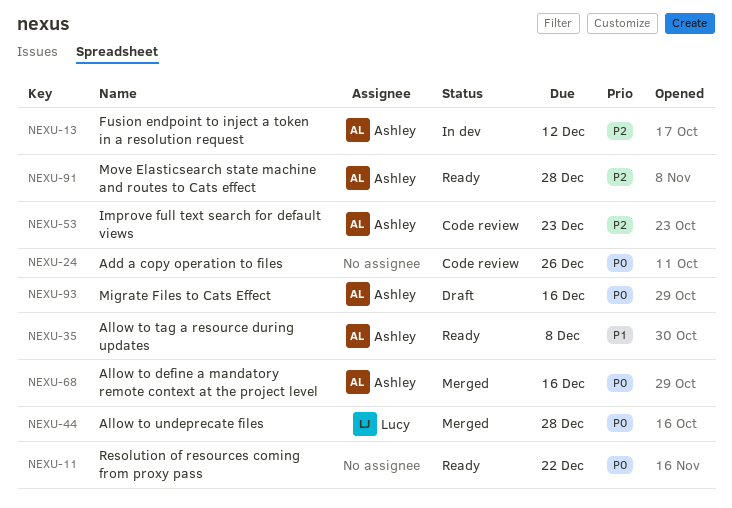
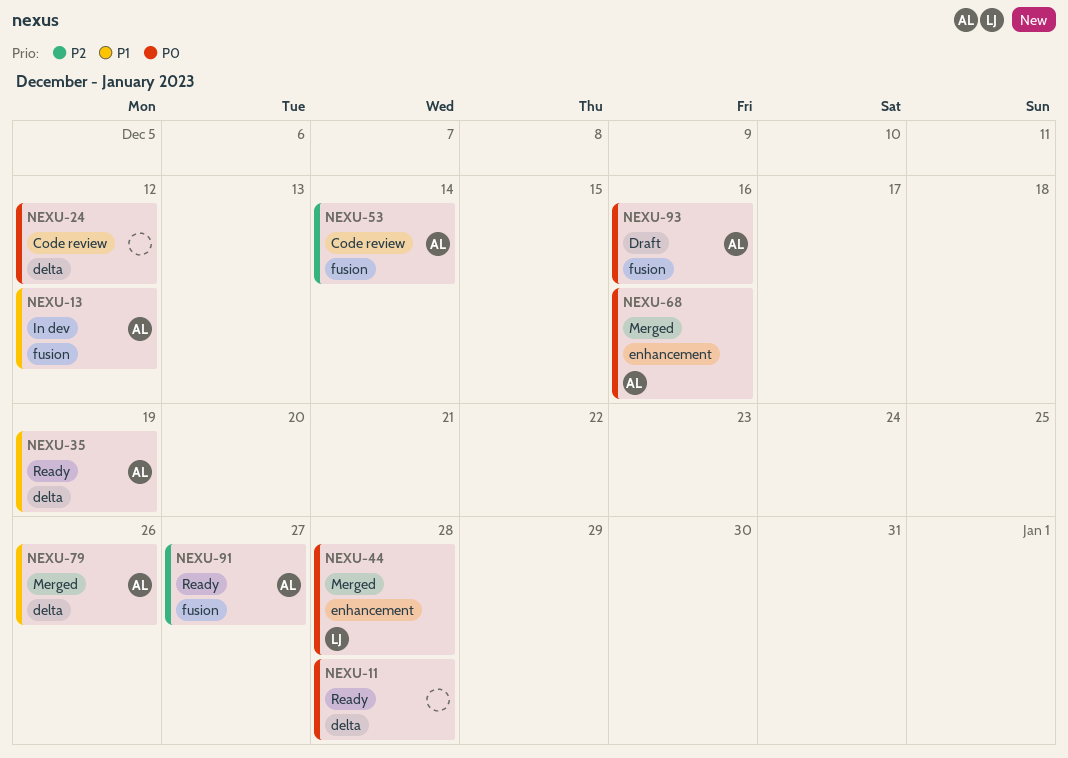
NEXU-11, due: Dec 22 -> Dec 28
NEXU-13, priority: P2 -> P1
NEXU-24, due: Dec 26 -> Dec 12
NEXU-35, due: Dec 8 -> Dec 19
NEXU-53, due: Dec 23 -> Dec 14
NEXU-79: none -> present
NEXU-91, due: Dec 28 -> Dec 27

